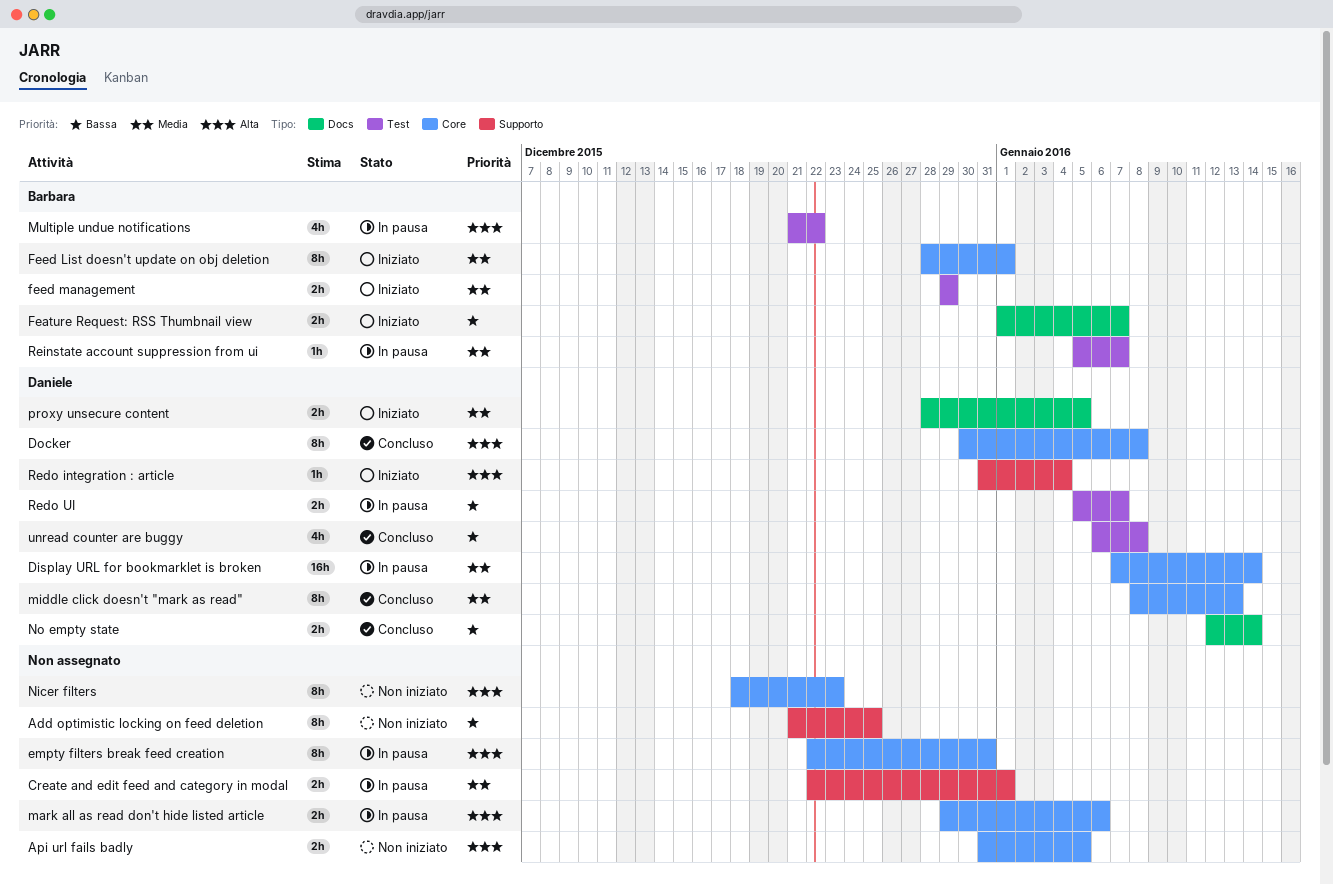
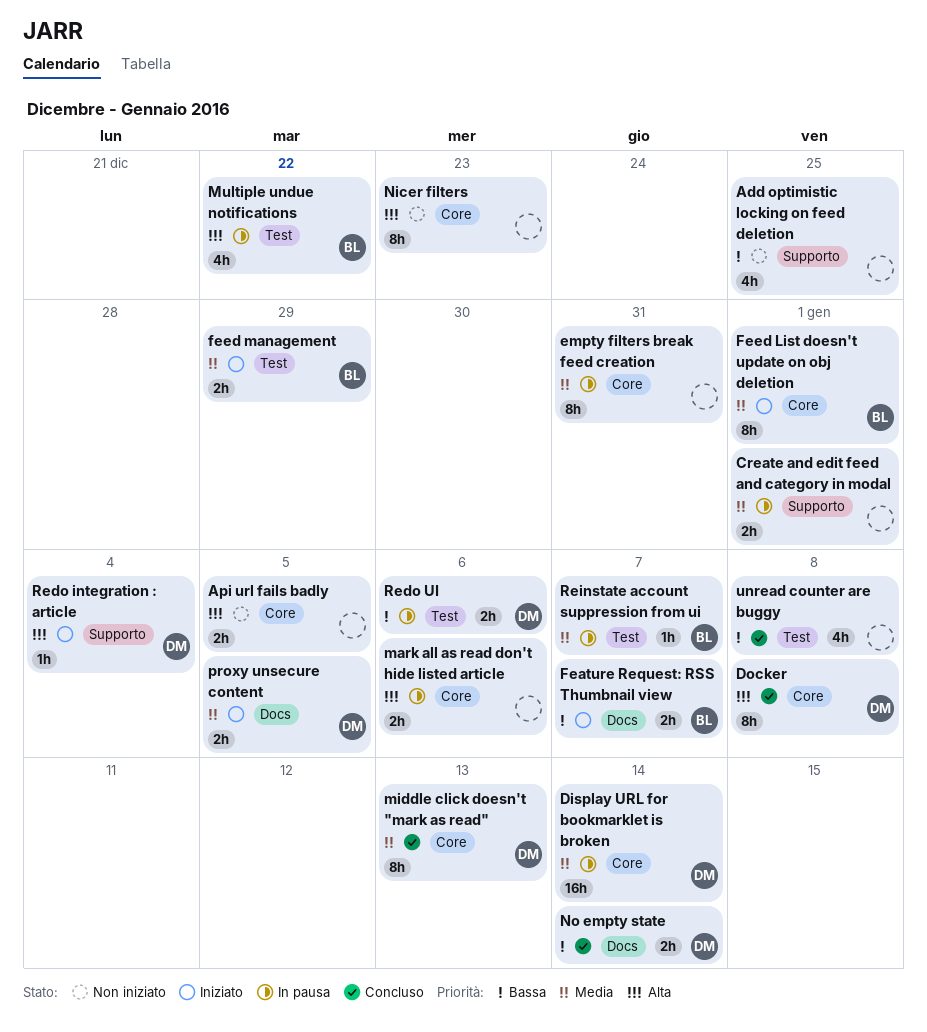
Add optimistic locking on feed deletion, estimate: 8h -> 4h
empty filters break feed creation, priority: Alta -> Media
Redo UI, due: Jan 7 -> Jan 6
unread counter are buggy, owner: Daniele -> none

